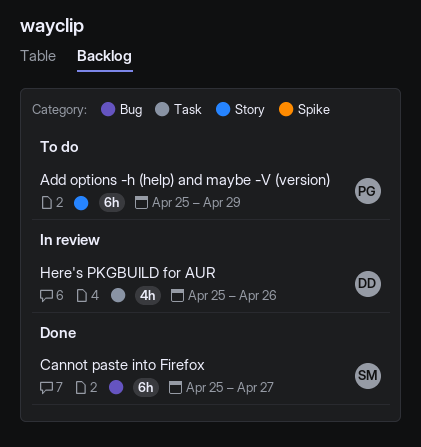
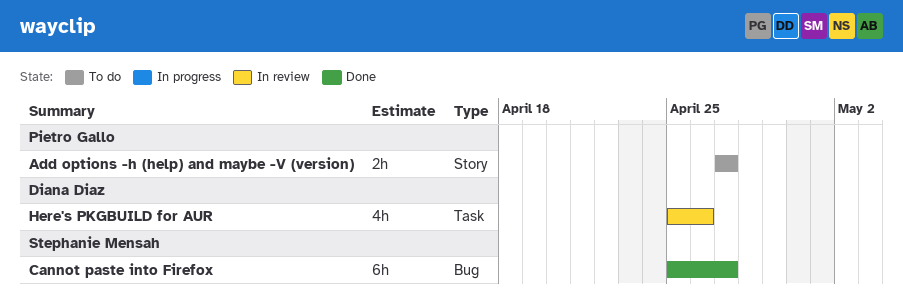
Add options -h (help) and maybe -V (version), estimate: 6h -> 2h
Add options -h (help) and maybe -V (version), start: Apr 25 -> Apr 27
Add options -h (help) and maybe -V (version), due: Apr 29 -> Apr 27

